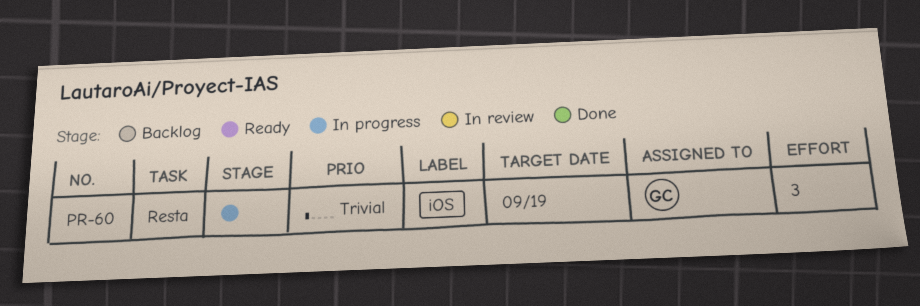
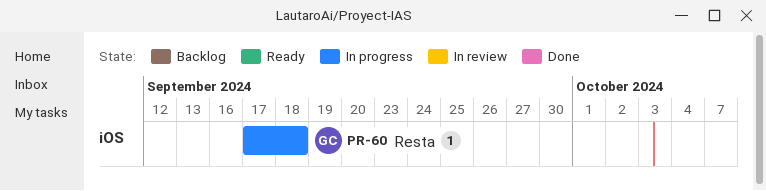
PR-60, estimate: 3 -> 1
PR-60, due: Sep 19 -> Sep 18

